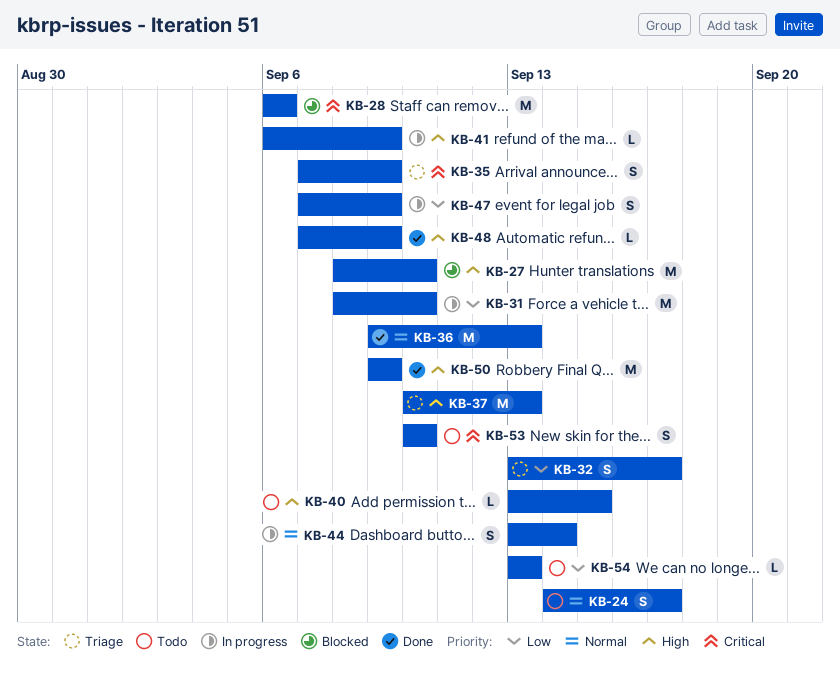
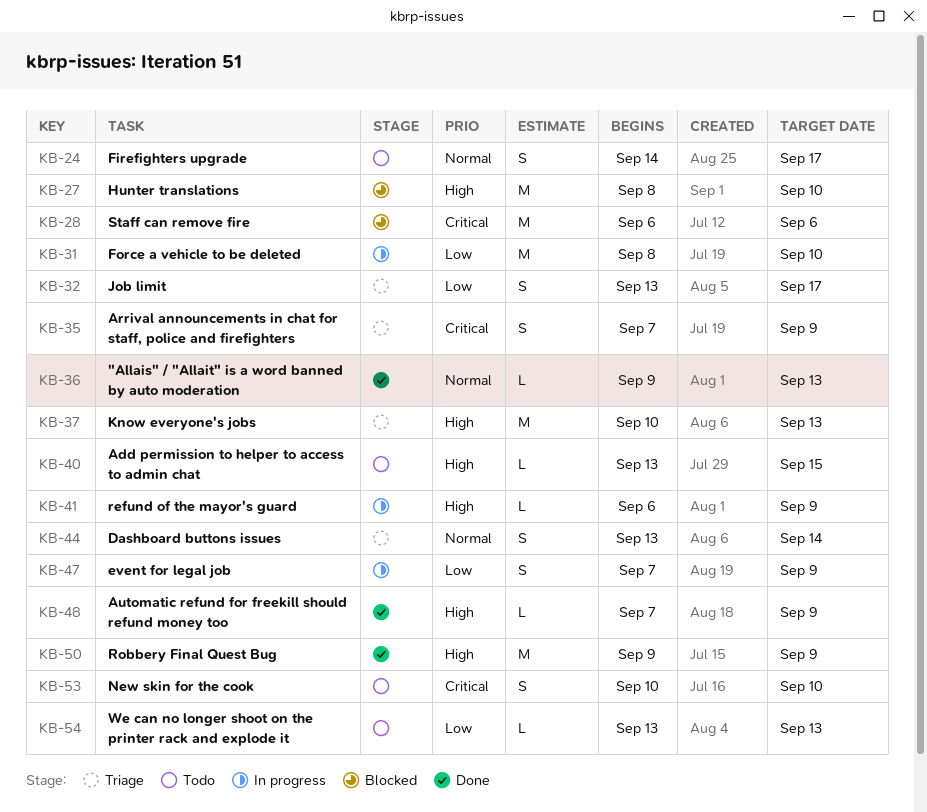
KB-36, estimate: M -> L
KB-44, status: In progress -> Triage

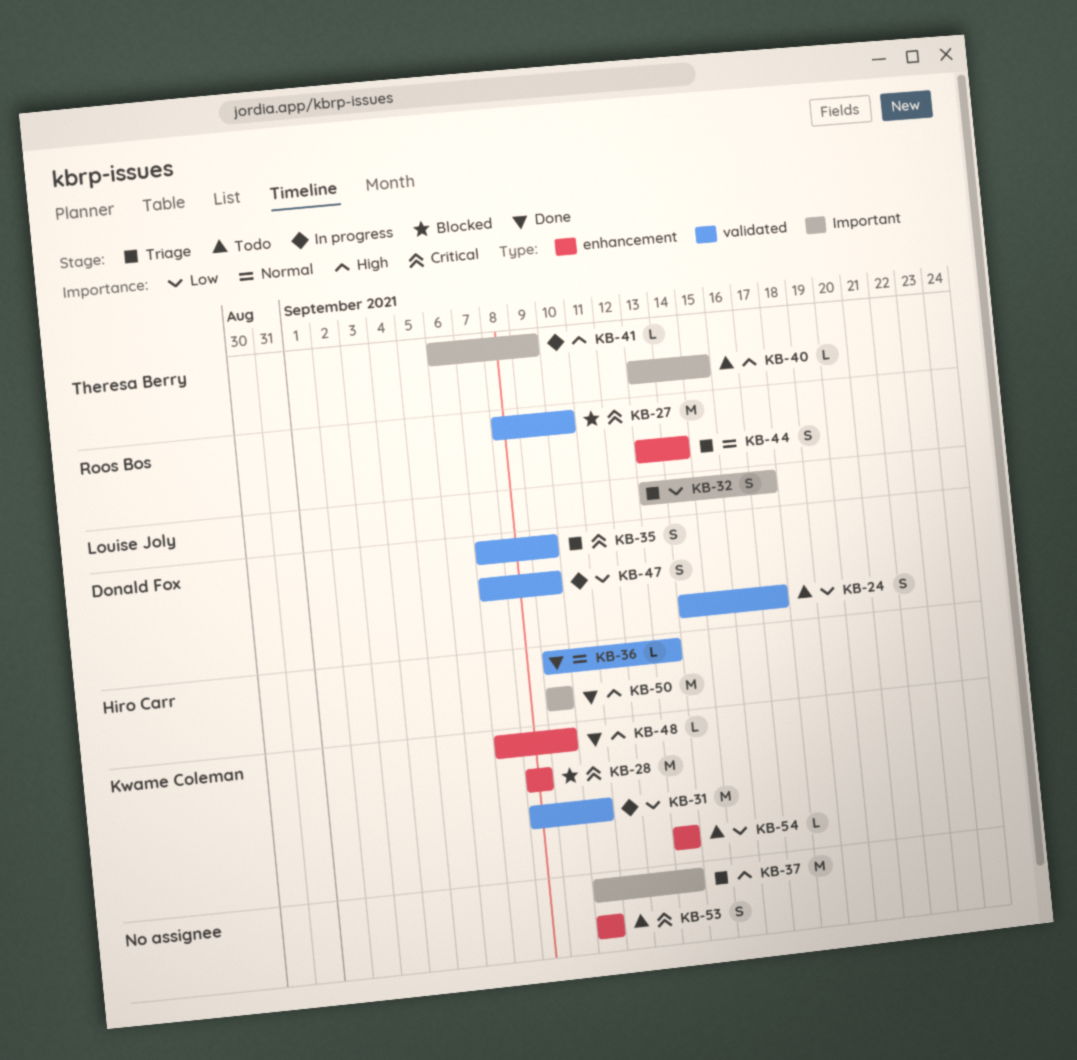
KB-24, priority: Normal -> Low
KB-27, priority: High -> Critical
KB-28, start: Sep 6 -> Sep 8
KB-28, due: Sep 6 -> Sep 8

